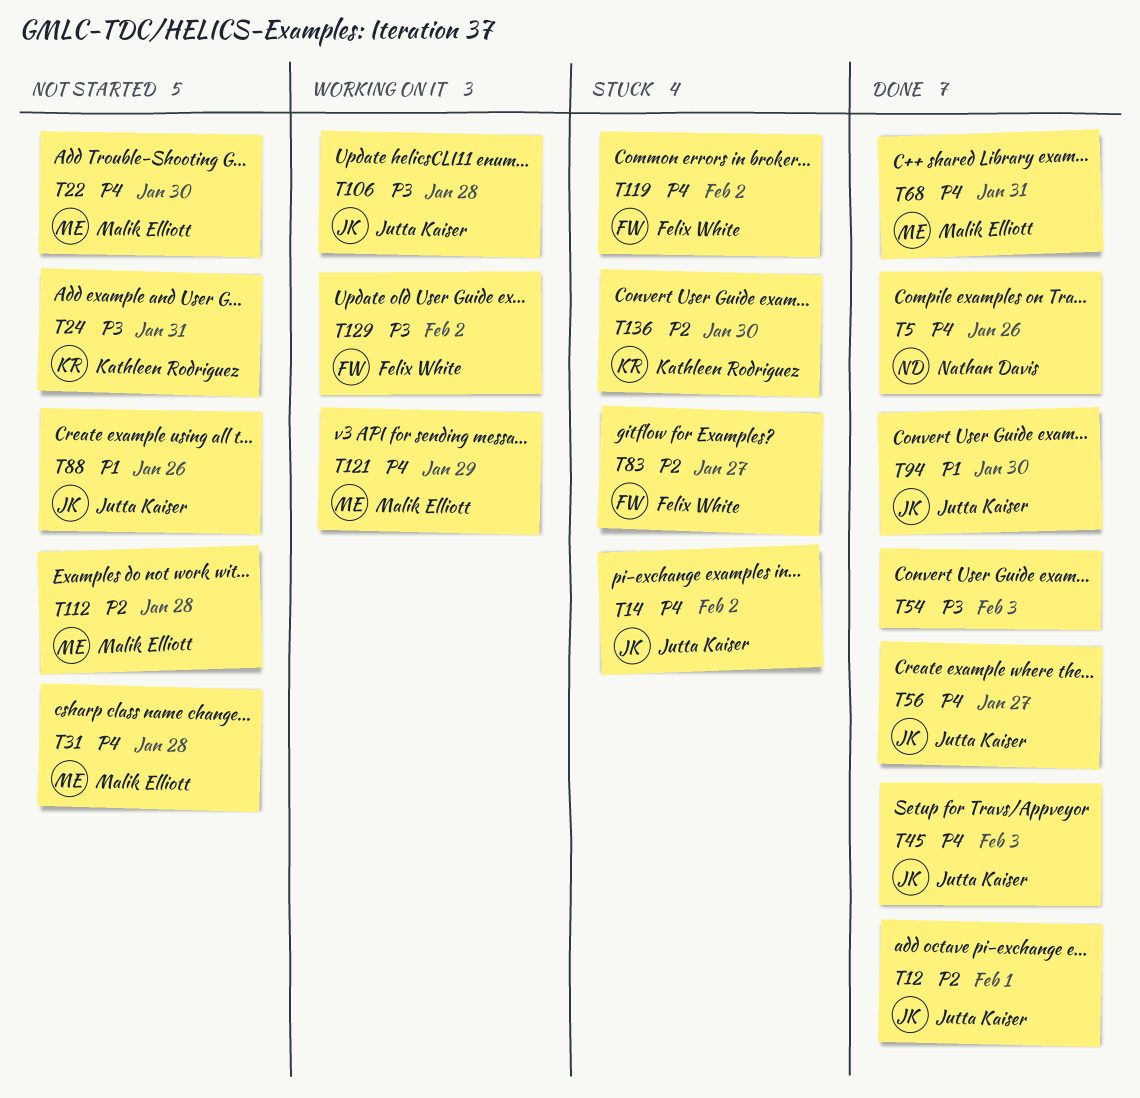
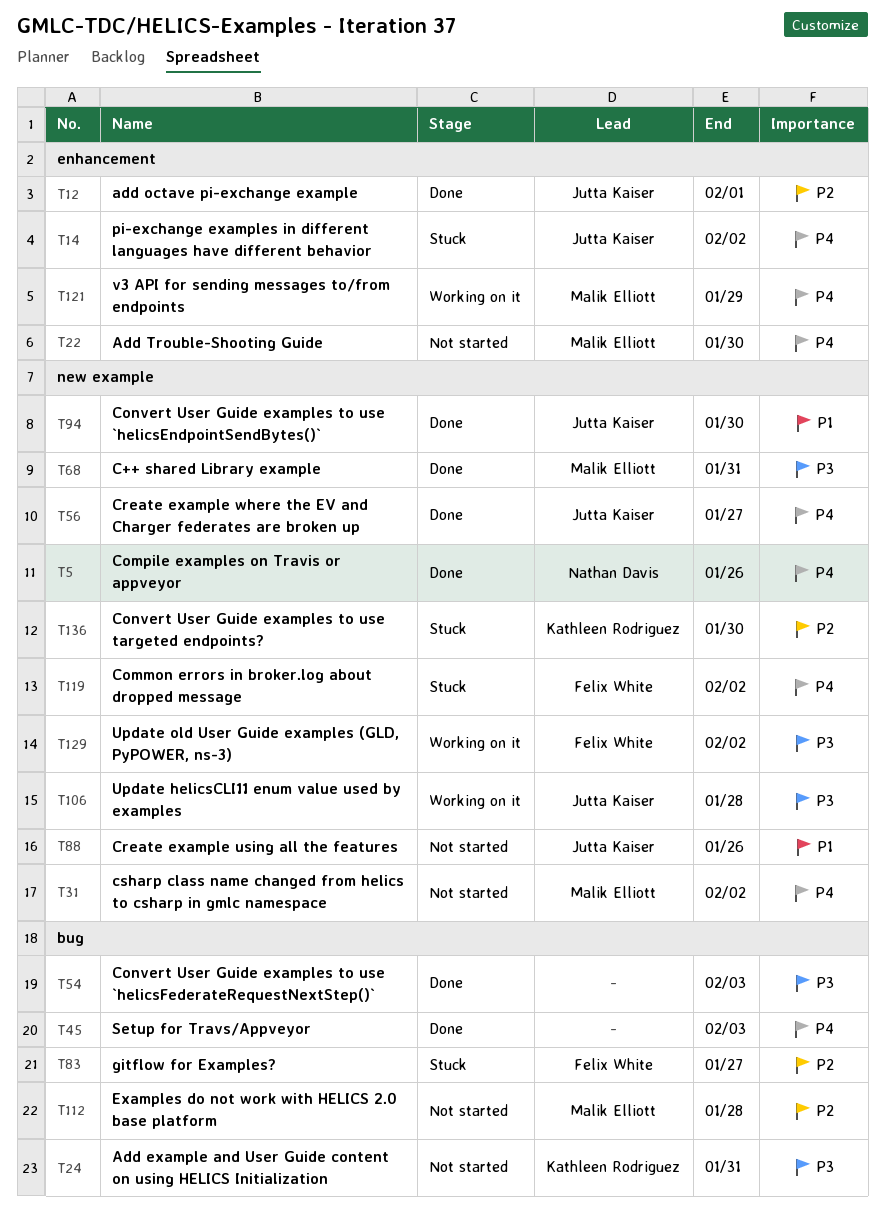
T31, due: Jan 28 -> Feb 2
T45, owner: Jutta Kaiser -> none
T68, priority: P4 -> P3

